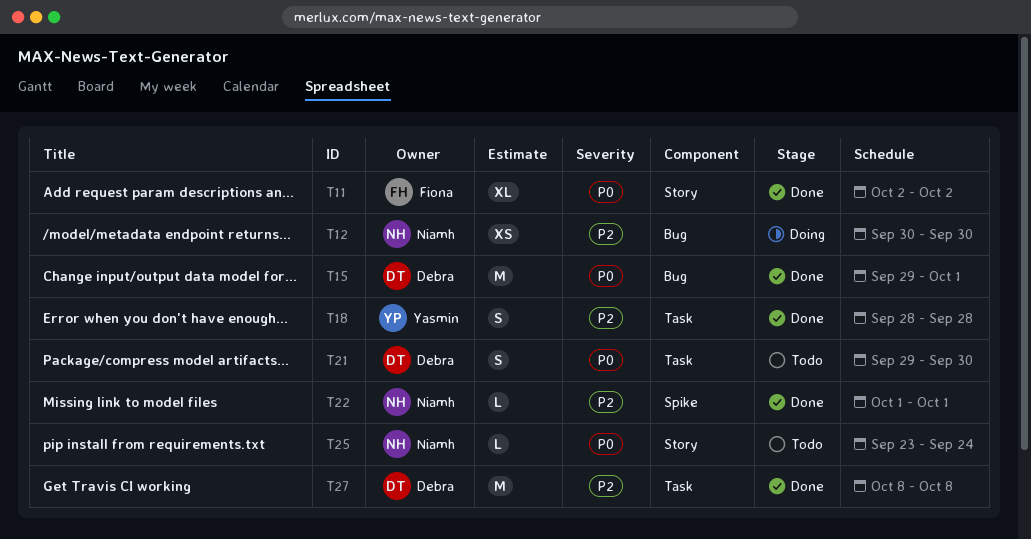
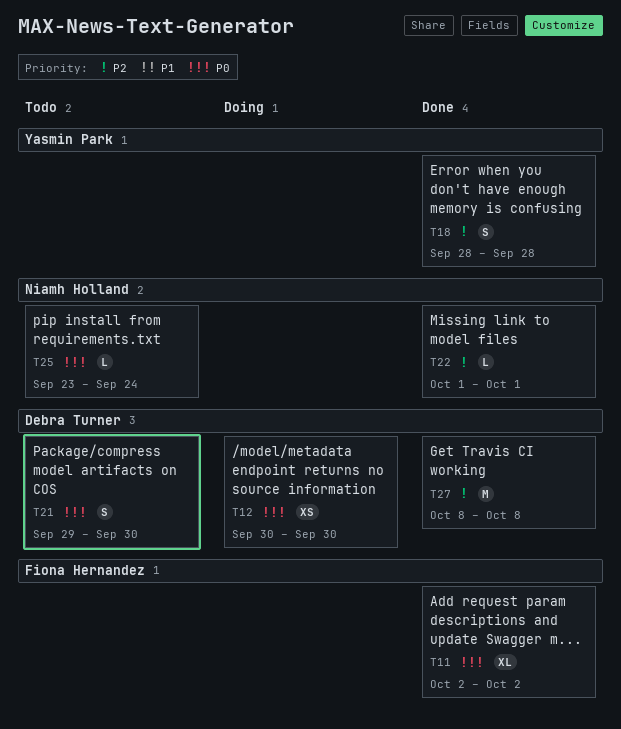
T12, owner: Niamh Holland -> Debra Turner
T12, priority: P2 -> P0
T15: present -> none

